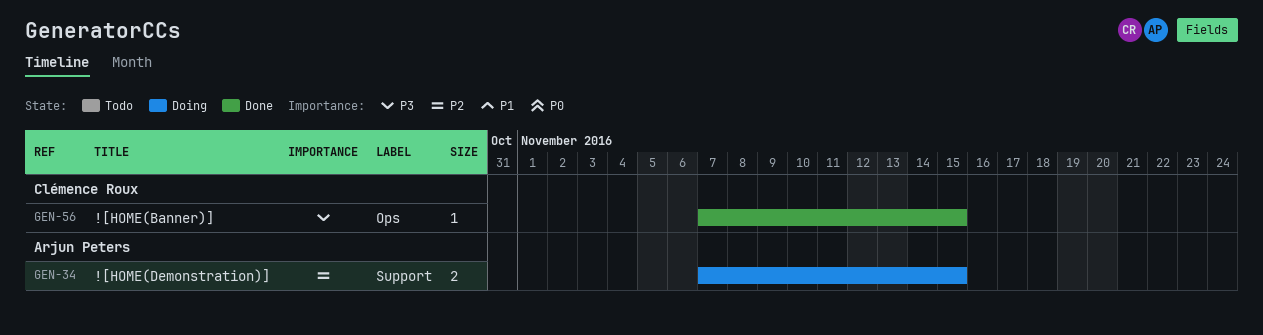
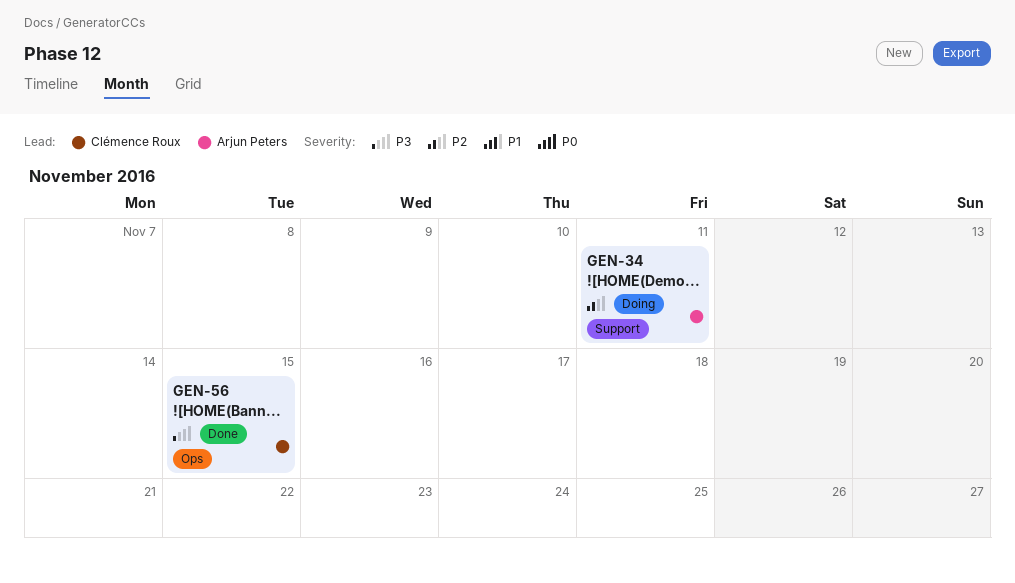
GEN-34, due: Nov 15 -> Nov 11

